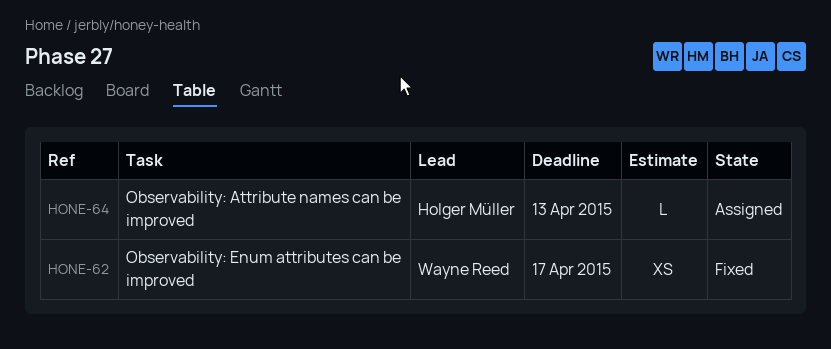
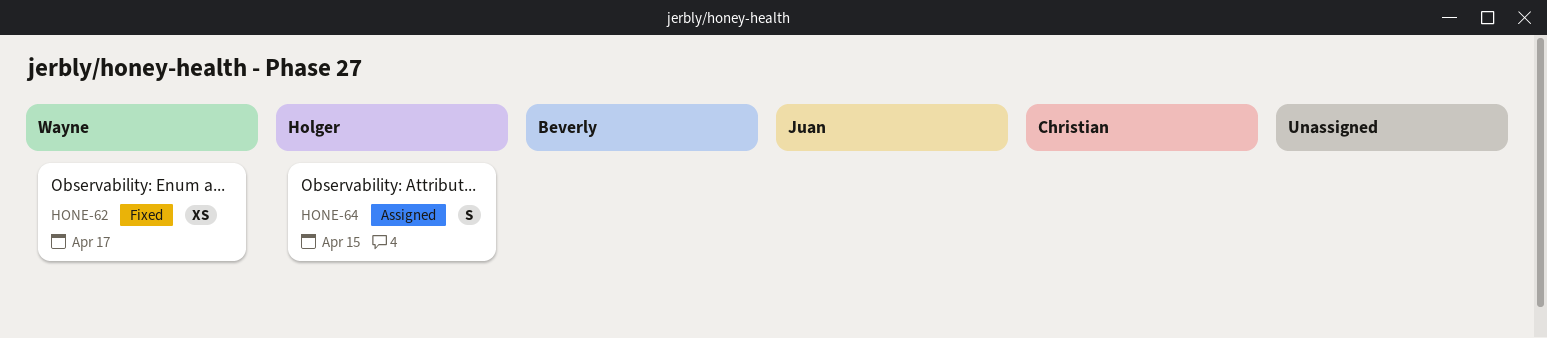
HONE-64, estimate: L -> S
HONE-64, due: Apr 13 -> Apr 15

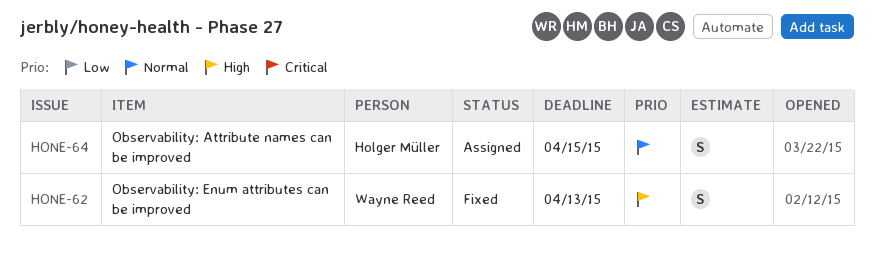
HONE-62, estimate: XS -> S
HONE-62, due: Apr 17 -> Apr 13

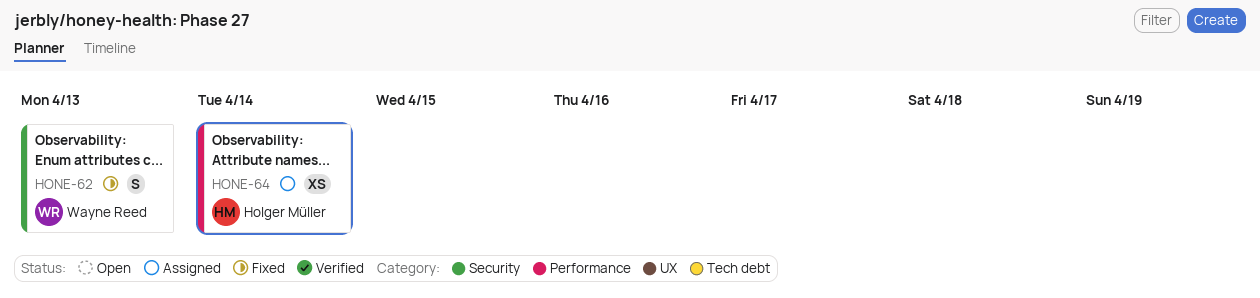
HONE-64, estimate: S -> XS
HONE-64, due: Apr 15 -> Apr 14

